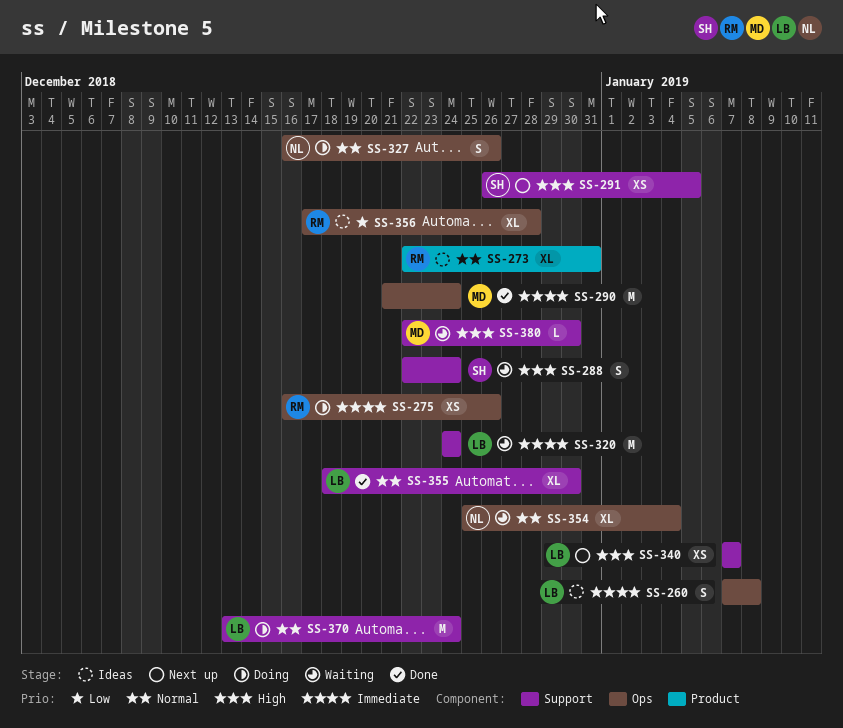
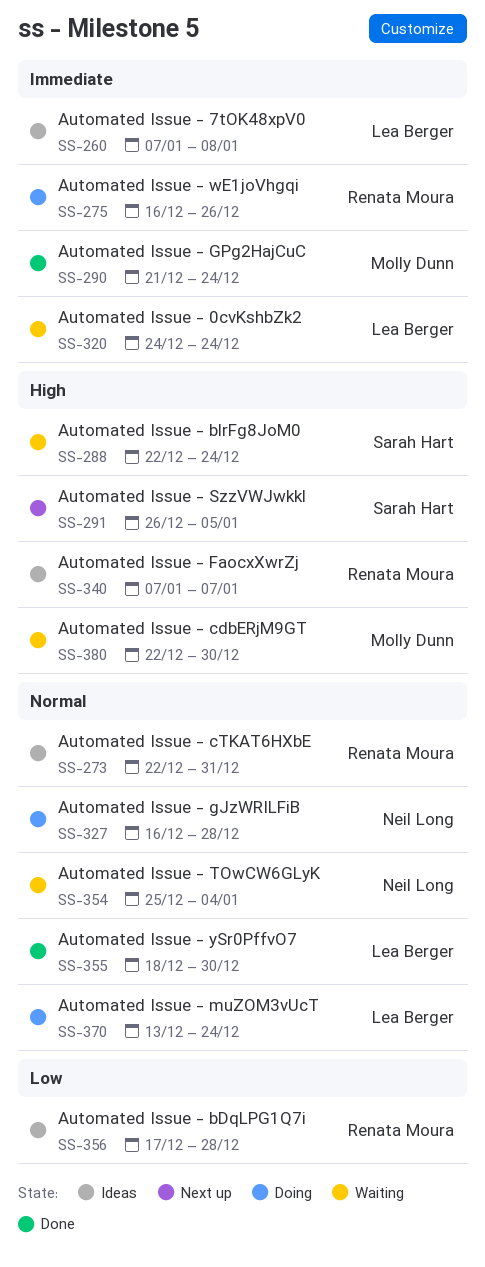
SS-327, due: Dec 26 -> Dec 28
SS-340, status: Next up -> Ideas
SS-340, owner: Lea Berger -> Renata Moura

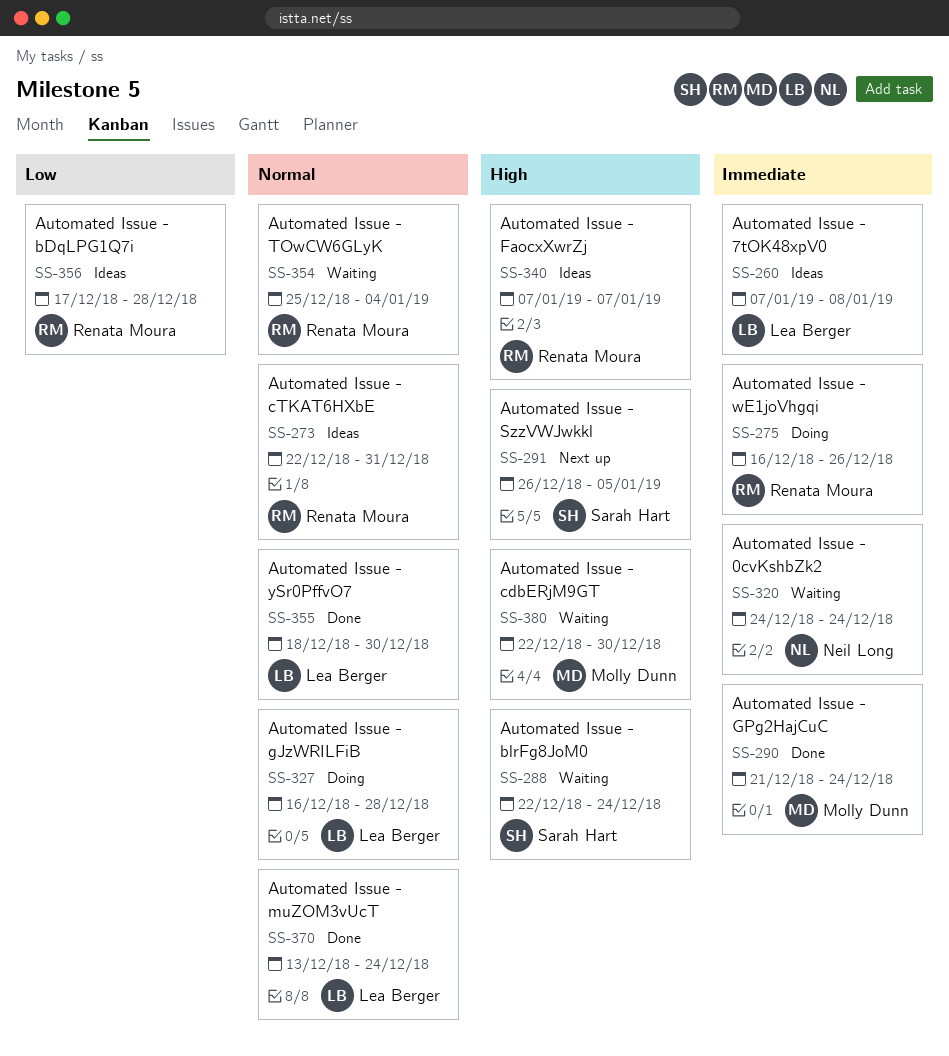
SS-320, owner: Lea Berger -> Neil Long
SS-327, owner: Neil Long -> Lea Berger
SS-354, owner: Neil Long -> Renata Moura
SS-370, status: Doing -> Done

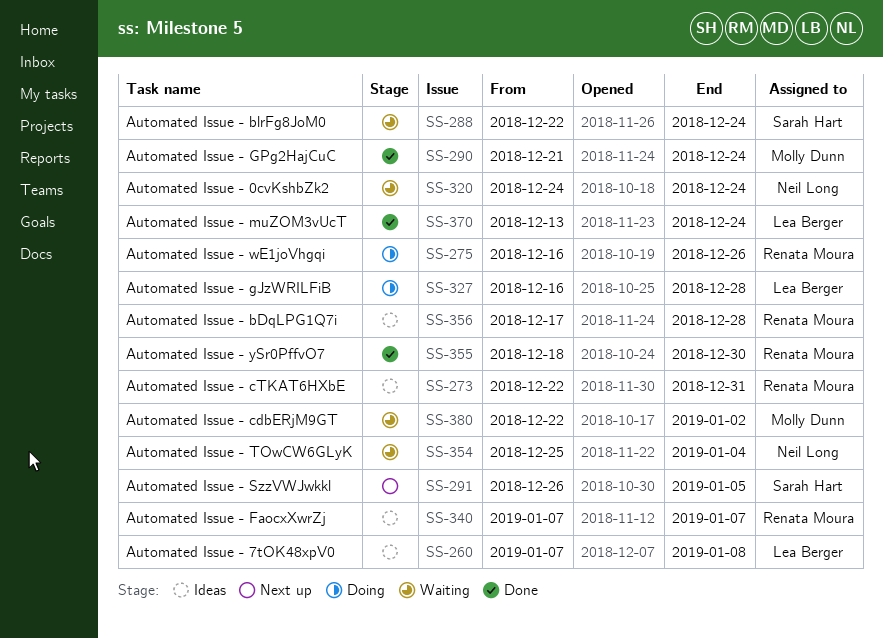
SS-354, owner: Renata Moura -> Neil Long
SS-355, owner: Lea Berger -> Renata Moura
SS-380, due: Dec 30 -> Jan 2

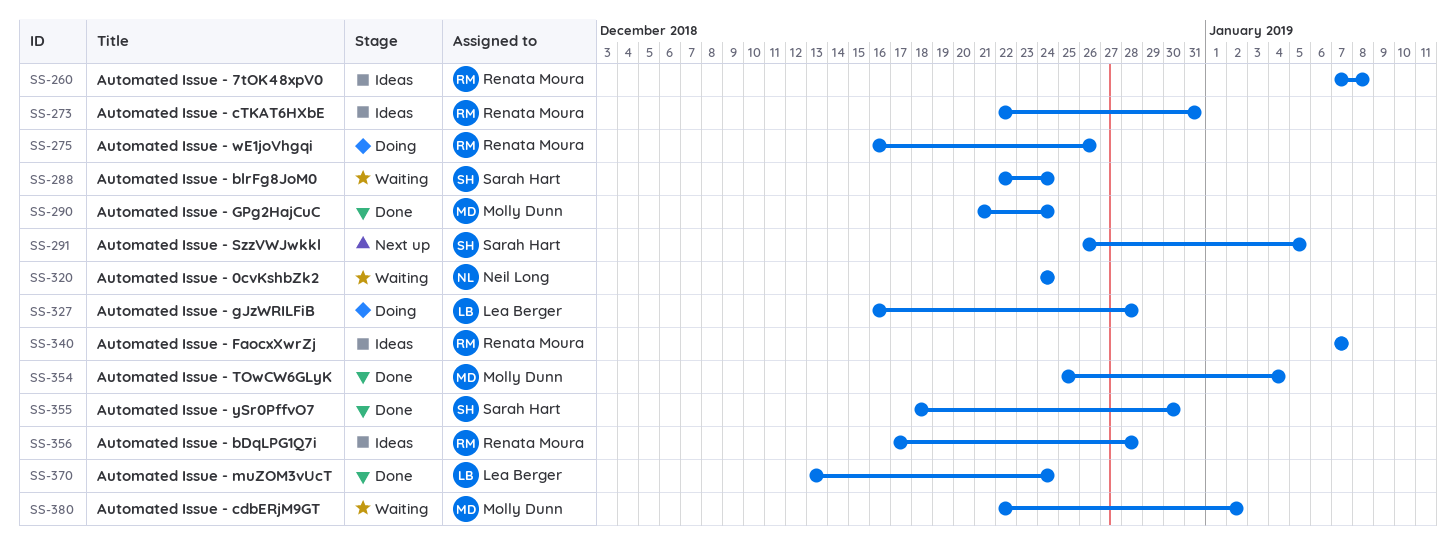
SS-260, owner: Lea Berger -> Renata Moura
SS-354, status: Waiting -> Done
SS-354, owner: Neil Long -> Molly Dunn
SS-355, owner: Renata Moura -> Sarah Hart

